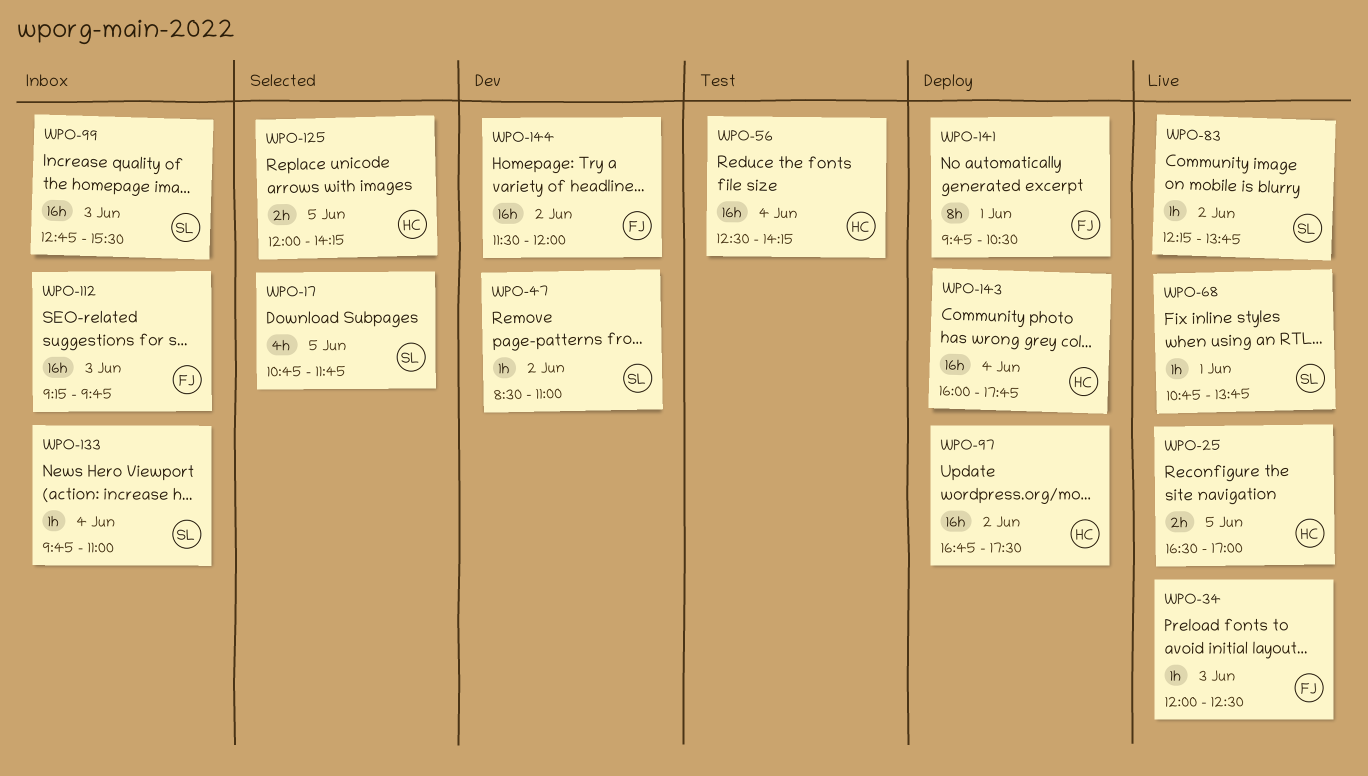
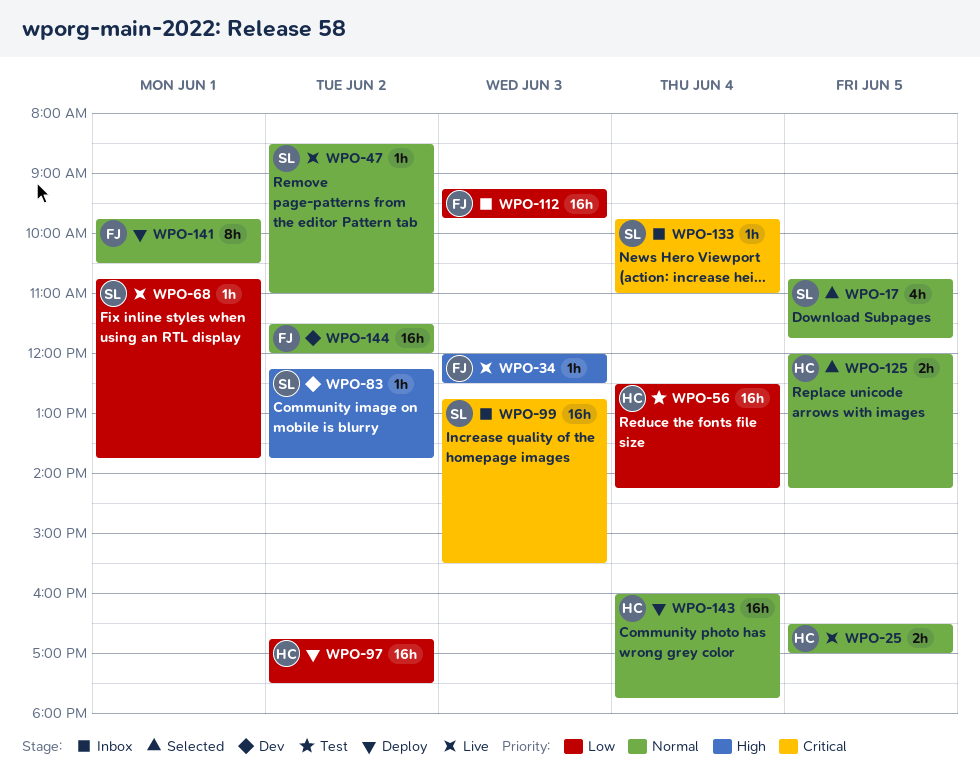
WPO-47, status: Dev -> Live
WPO-83, status: Live -> Dev

